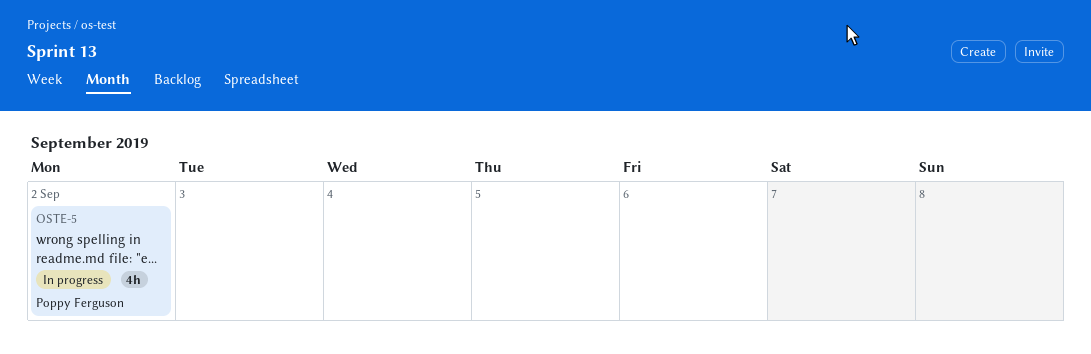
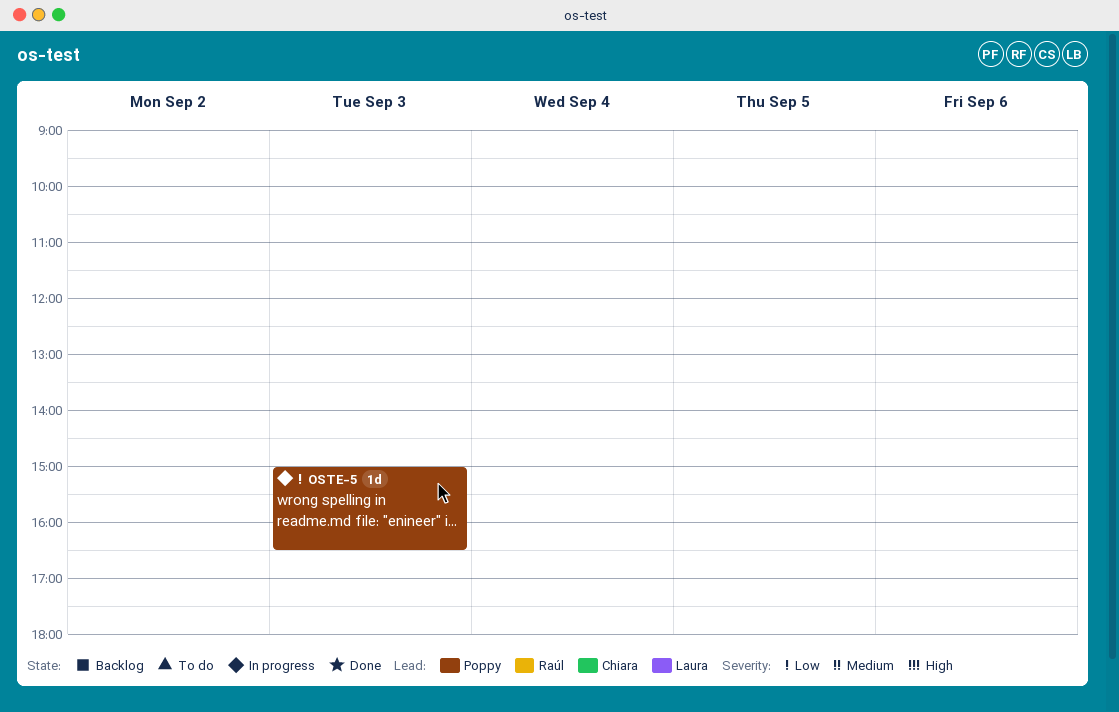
OSTE-5, estimate: 4h -> 1d
OSTE-5, day: Sep 2 -> Sep 3

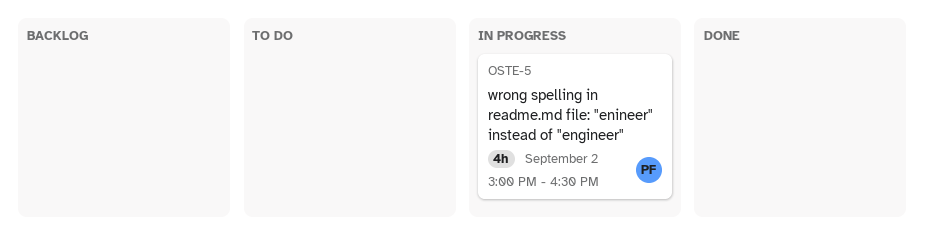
OSTE-5, estimate: 1d -> 4h
OSTE-5, day: Sep 3 -> Sep 2

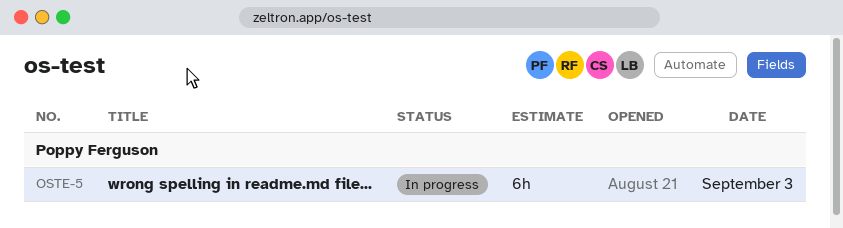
OSTE-5, estimate: 4h -> 6h
OSTE-5, day: Sep 2 -> Sep 3

